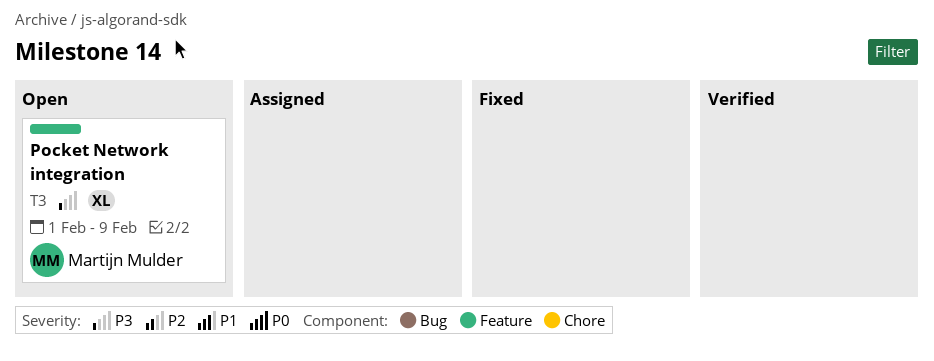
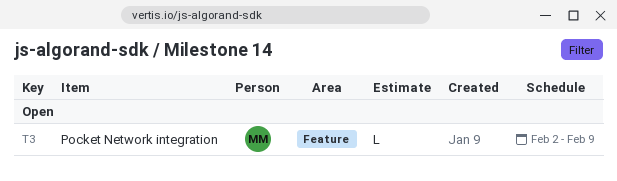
T3, estimate: XL -> L
T3, start: Feb 1 -> Feb 2

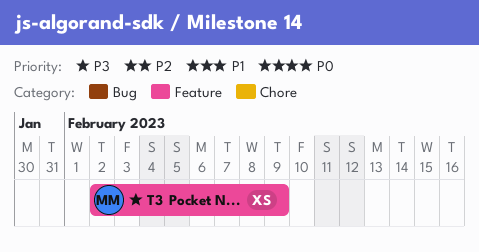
T3, estimate: L -> XS

